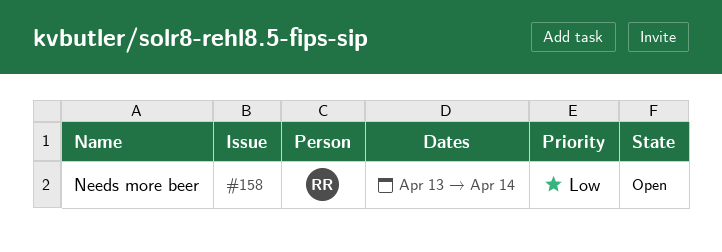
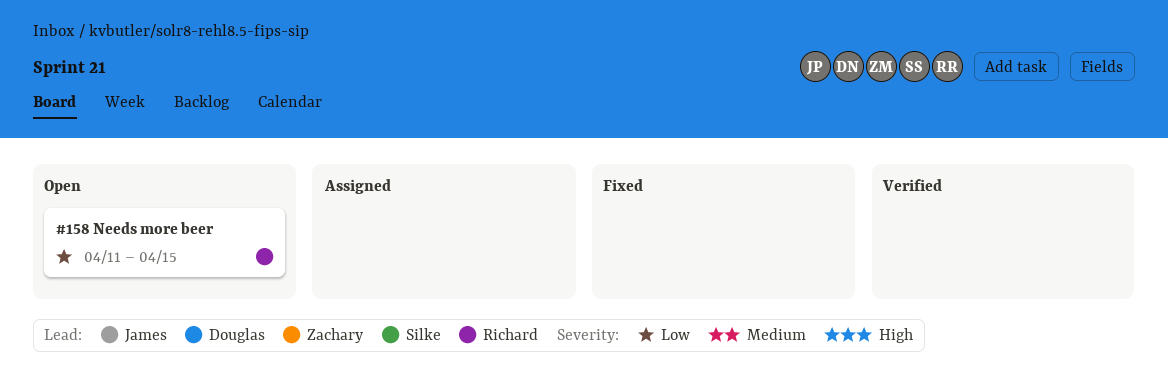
#158, start: Apr 13 -> Apr 11
#158, due: Apr 14 -> Apr 15

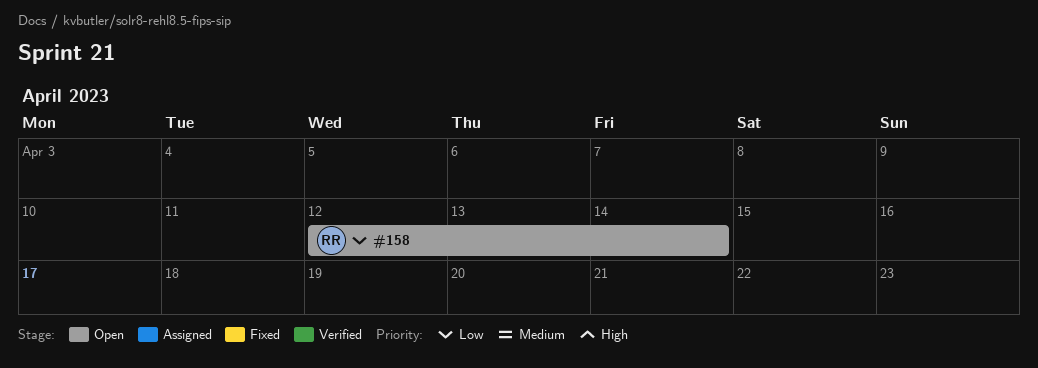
#158, start: Apr 11 -> Apr 12
#158, due: Apr 15 -> Apr 14

